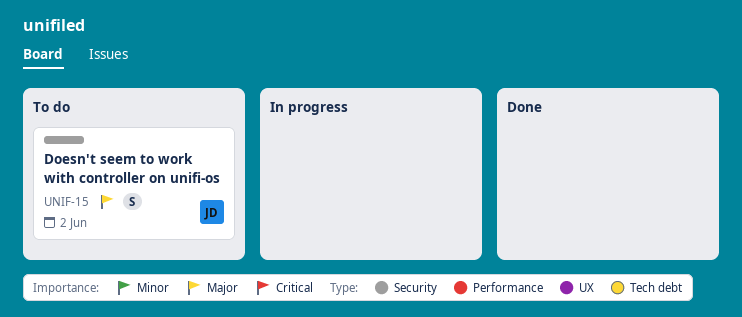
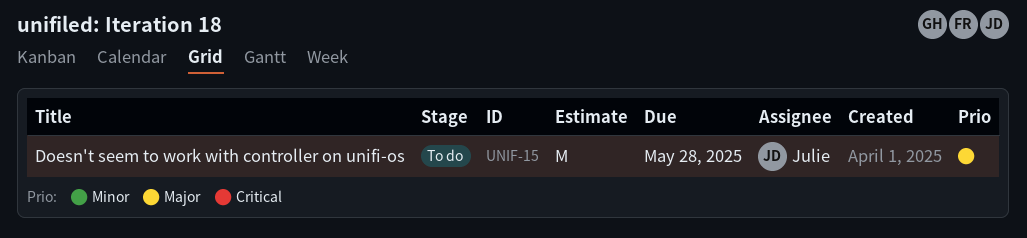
UNIF-15, estimate: S -> M
UNIF-15, due: Jun 2 -> May 28

